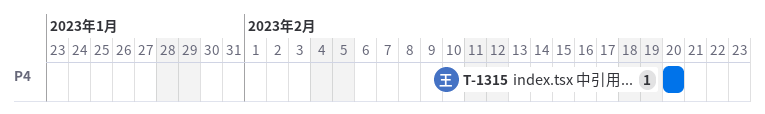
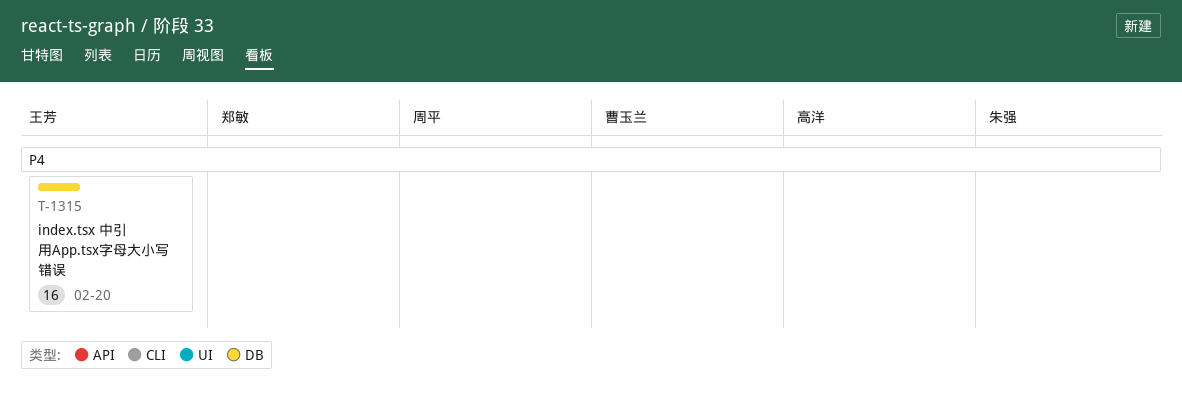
T-1315, estimate: 1 -> 16

